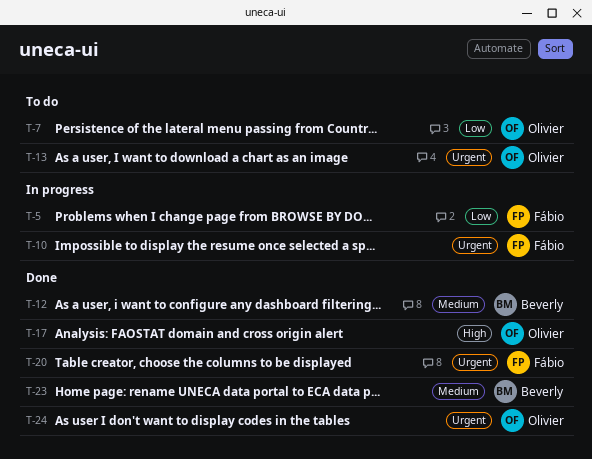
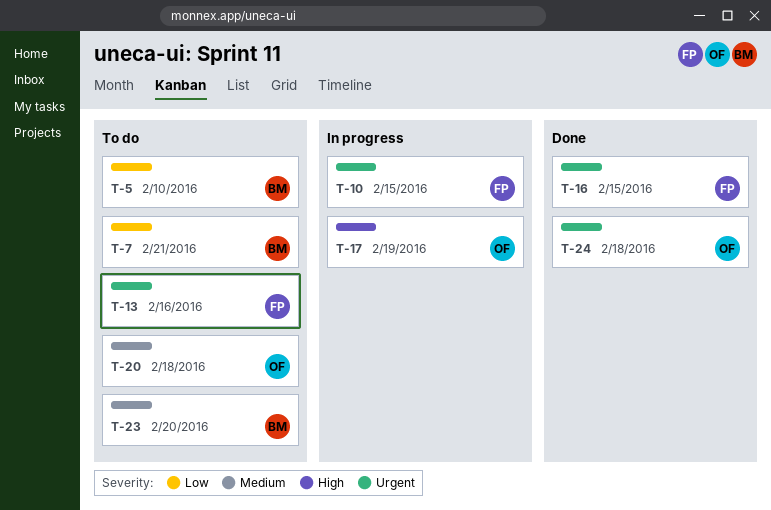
T-5, status: In progress -> To do
T-5, owner: Fábio -> Beverly
T-7, owner: Olivier -> Beverly
T-12: present -> none
T-13, owner: Olivier -> Fábio
T-16: none -> present
T-17, status: Done -> In progress
T-20, status: Done -> To do
T-20, owner: Fábio -> Olivier
T-20, priority: Urgent -> Medium
T-23, status: Done -> To do

